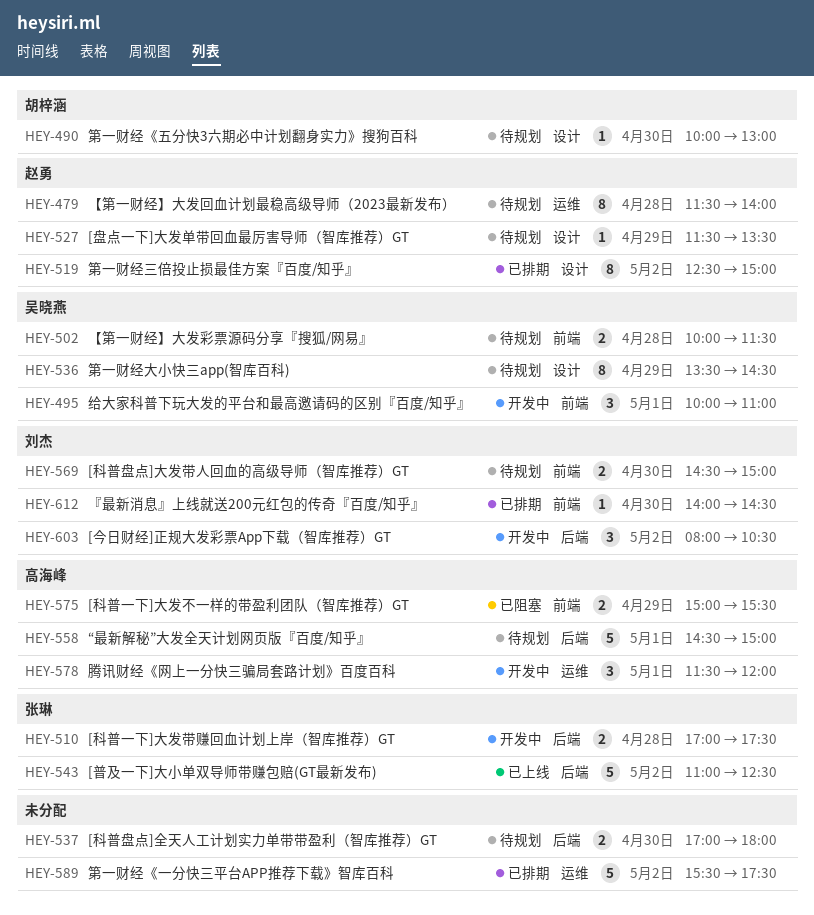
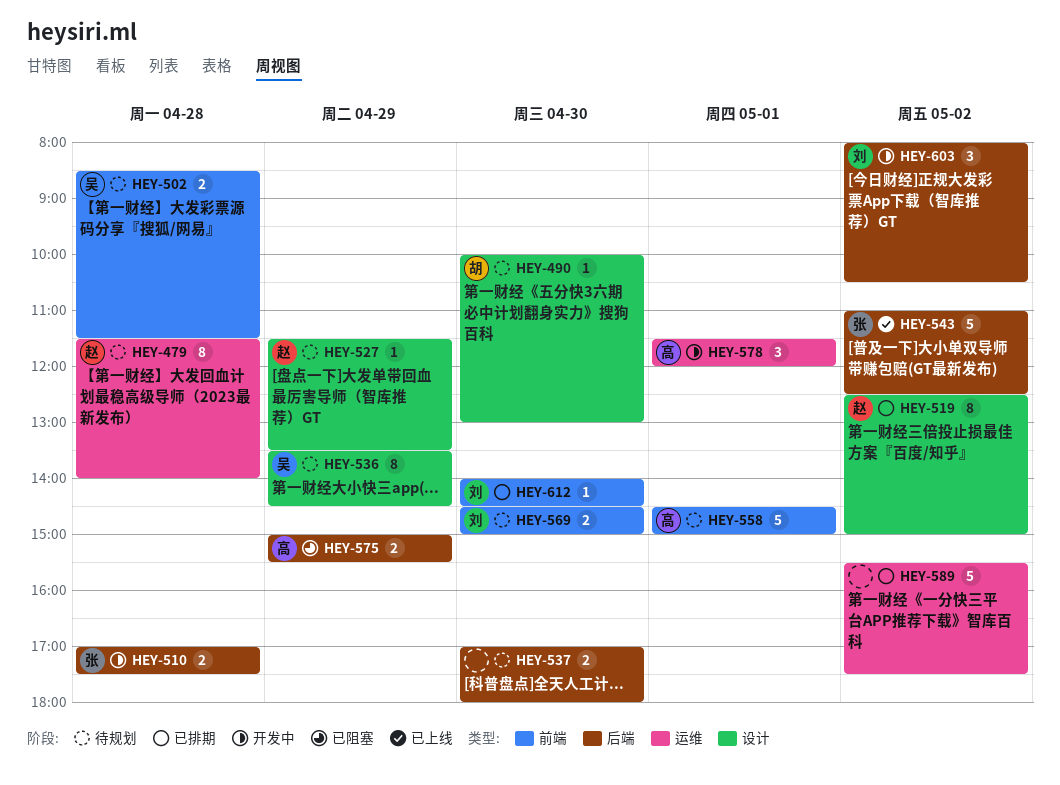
HEY-495: present -> none
HEY-502, begins: 10:00 -> 08:30
HEY-558, label: 后端 -> 前端
HEY-575, label: 前端 -> 后端

